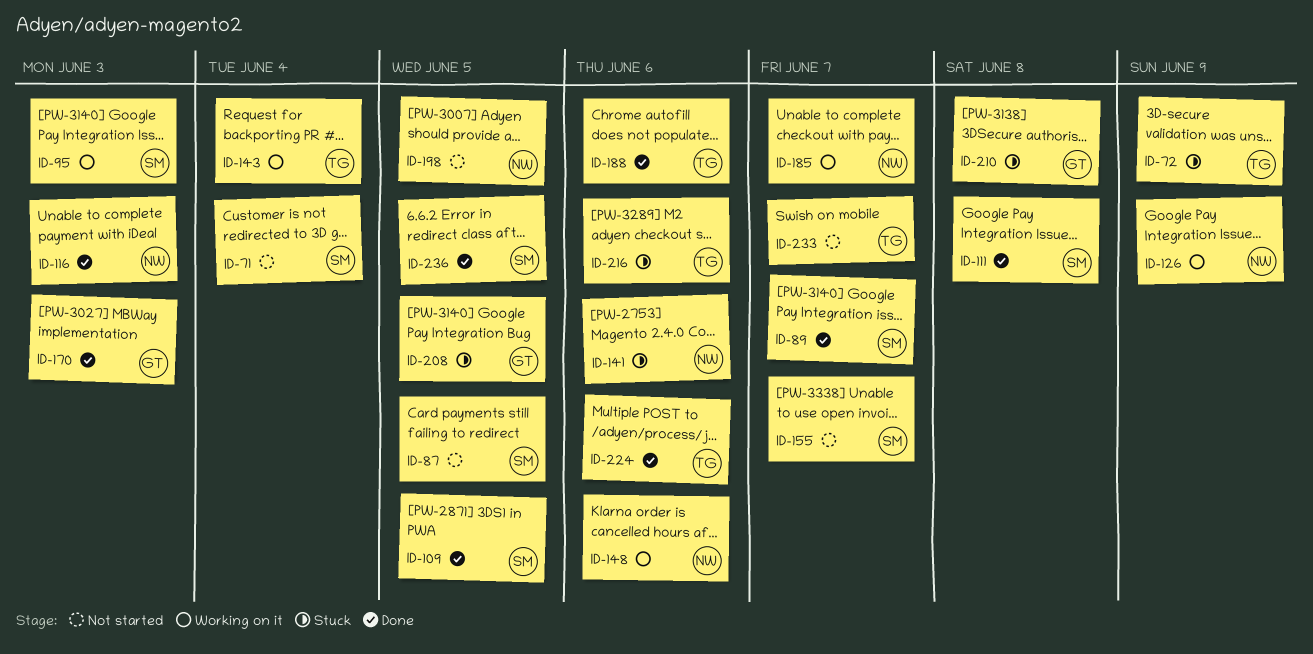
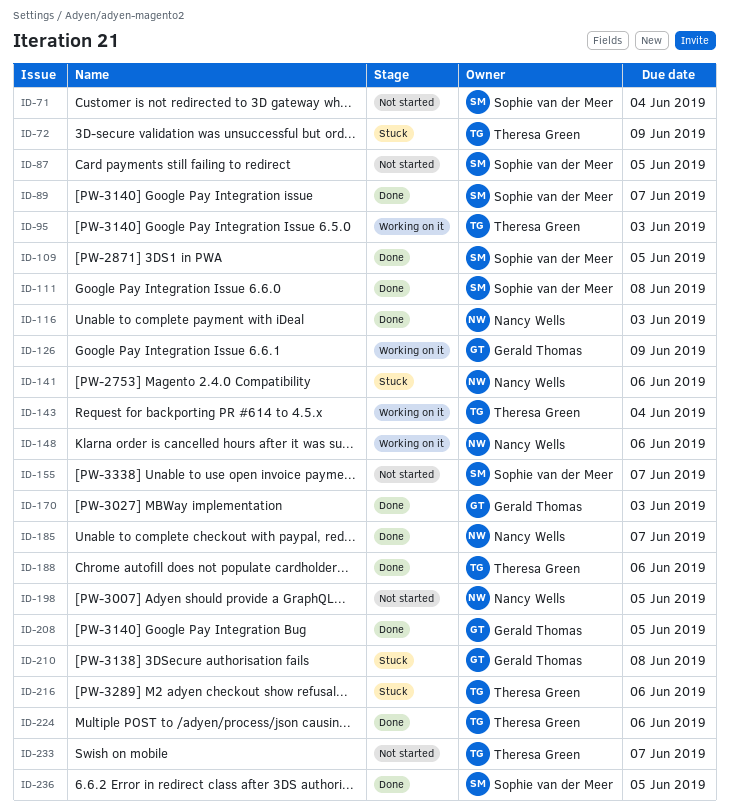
ID-95, owner: Sophie van der Meer -> Theresa Green
ID-126, owner: Nancy Wells -> Gerald Thomas
ID-185, status: Working on it -> Done
ID-208, status: Stuck -> Done

